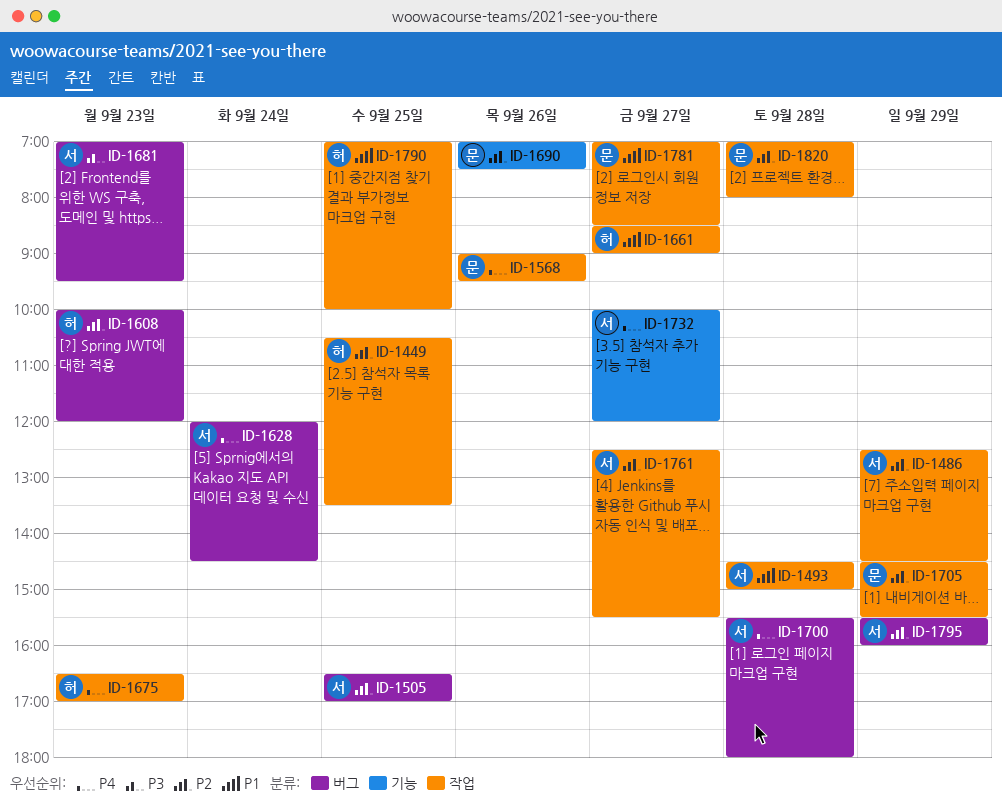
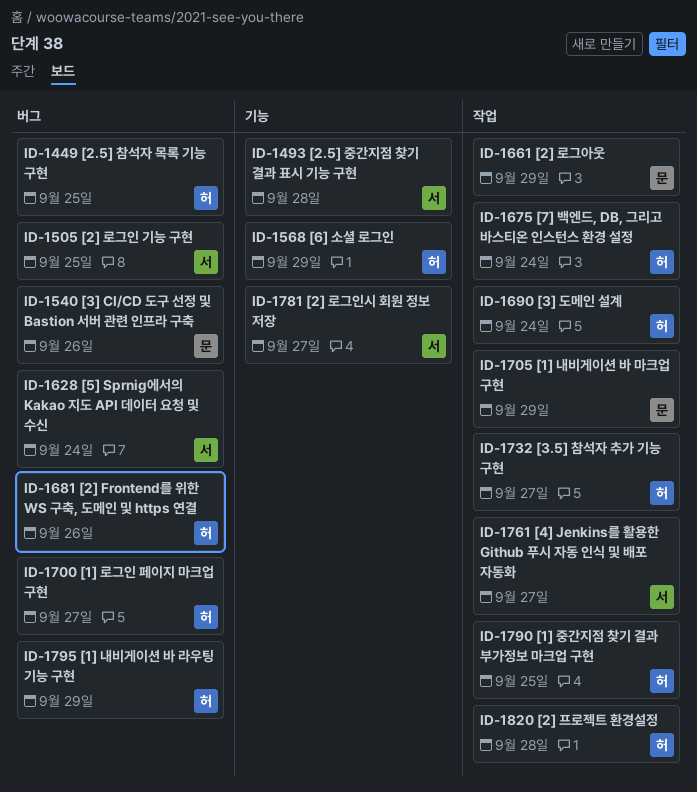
ID-1449, label: 작업 -> 버그
ID-1486: present -> none
ID-1493, label: 작업 -> 기능
ID-1540: none -> present
ID-1568, owner: 문 -> 허
ID-1568, label: 작업 -> 기능
ID-1568, day: Sep 26 -> Sep 29
ID-1608: present -> none
ID-1661, owner: 허 -> 문
ID-1661, day: Sep 27 -> Sep 29
ID-1675, day: Sep 23 -> Sep 24
ID-1681, owner: 서 -> 허
ID-1681, day: Sep 23 -> Sep 26
ID-1690, owner: 문 -> 허
ID-1690, label: 기능 -> 작업
ID-1690, day: Sep 26 -> Sep 24
ID-1700, owner: 서 -> 허
ID-1700, day: Sep 28 -> Sep 27
ID-1732, owner: 서 -> 허
ID-1732, label: 기능 -> 작업
ID-1781, owner: 문 -> 서
ID-1781, label: 작업 -> 기능
ID-1795, owner: 서 -> 허
ID-1820, owner: 문 -> 허

